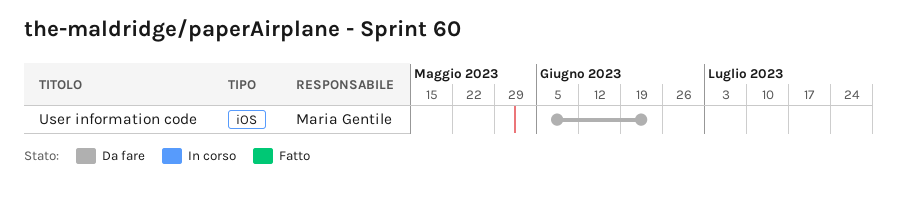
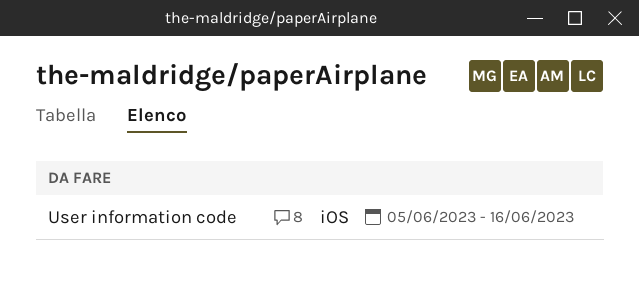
User information code, due: Jun 23 -> Jun 16

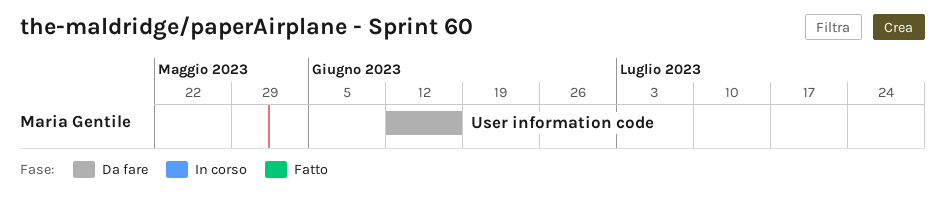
User information code, start: Jun 5 -> Jun 12

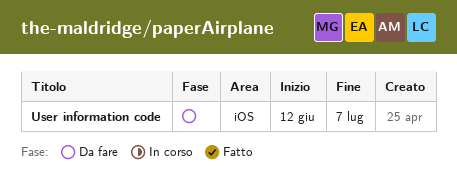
User information code, due: Jun 16 -> Jul 7

